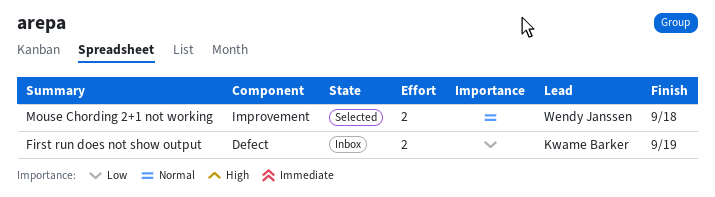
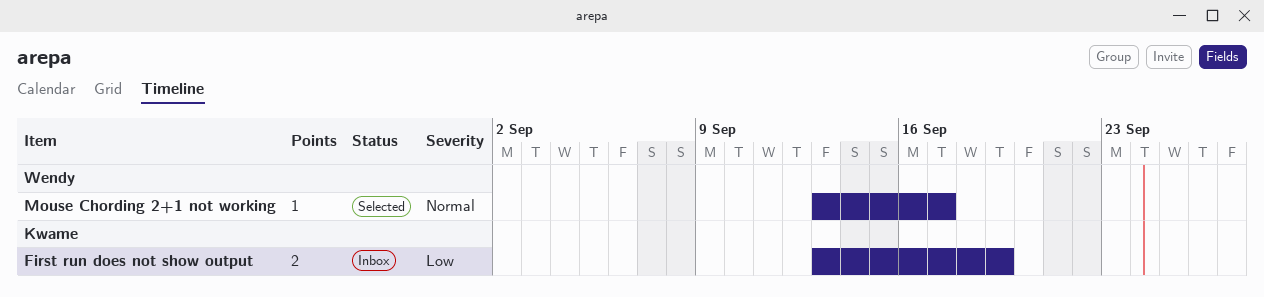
Mouse Chording 2+1 not working, estimate: 2 -> 1
Mouse Chording 2+1 not working, due: Sep 18 -> Sep 17

